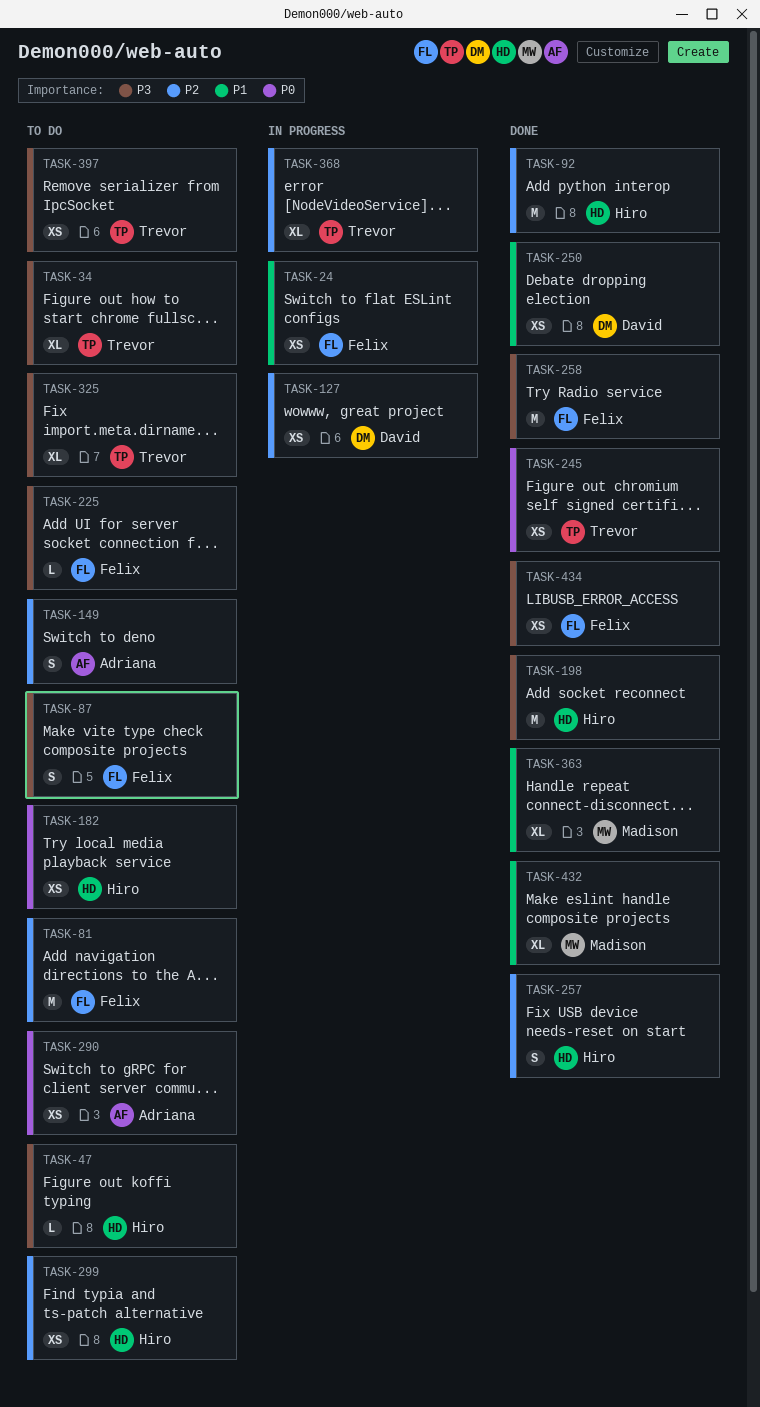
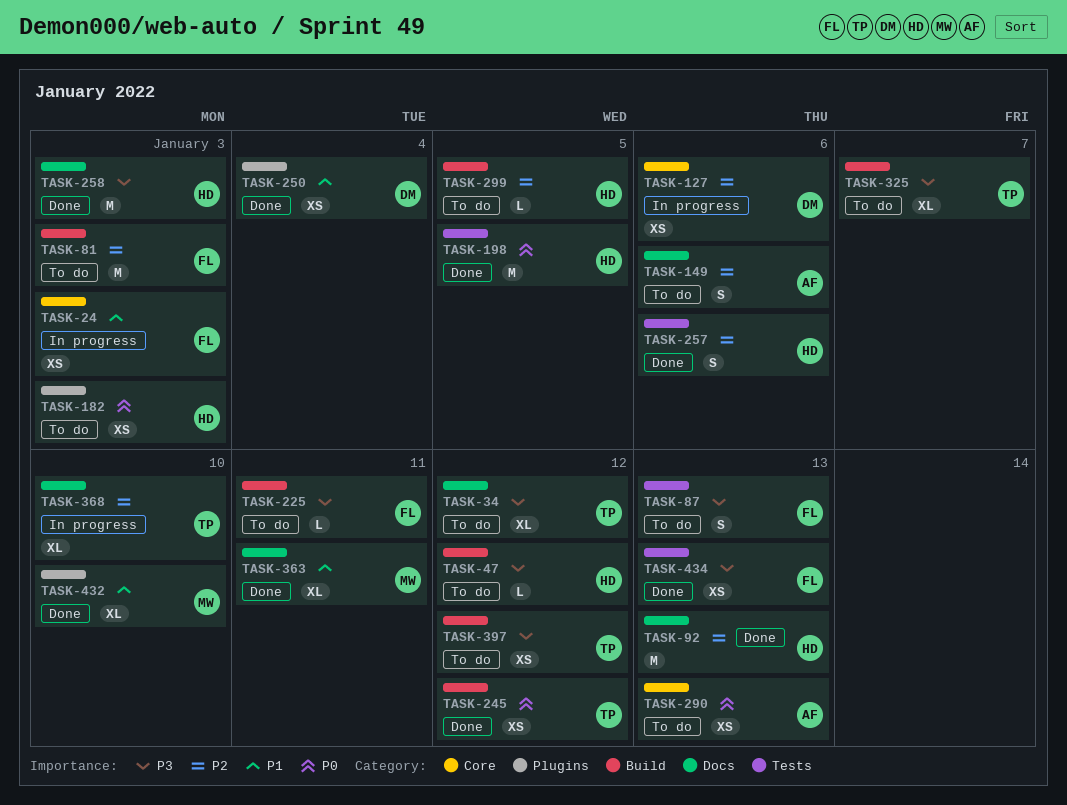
TASK-198, priority: P3 -> P0
TASK-258, owner: Felix -> Hiro
TASK-299, estimate: XS -> L

